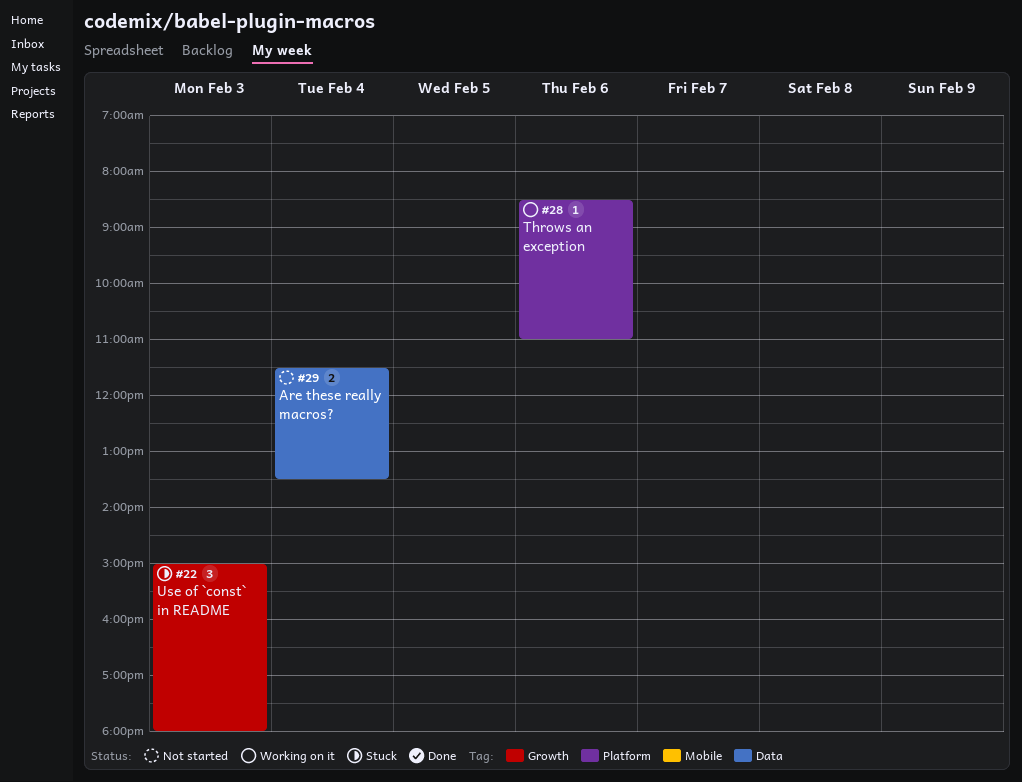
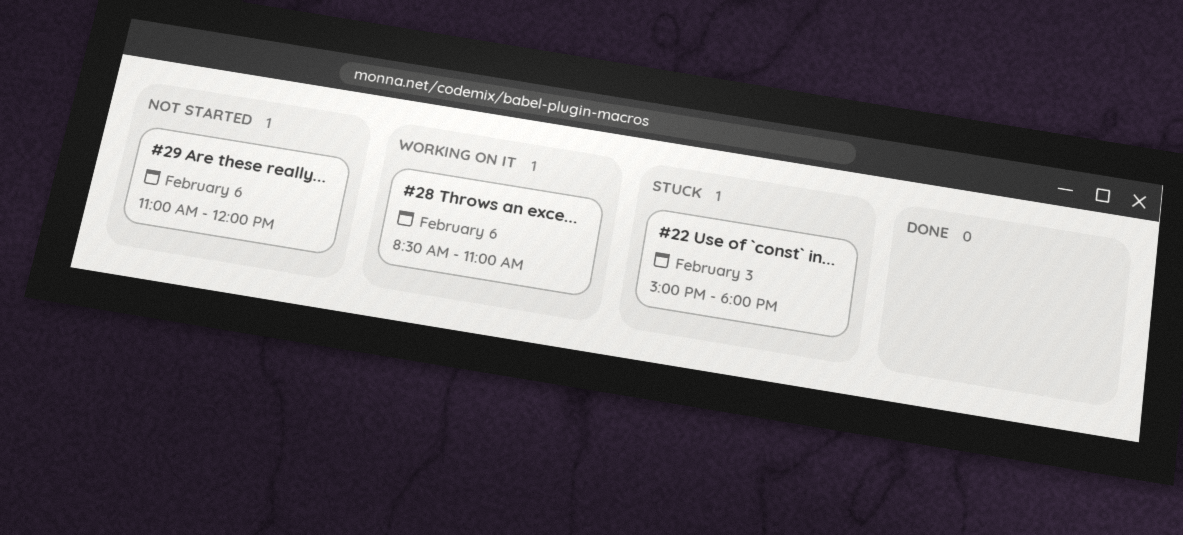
#29, day: Feb 4 -> Feb 6
#29, begins: 11:30 -> 11:00
#29, ends: 13:30 -> 12:00

